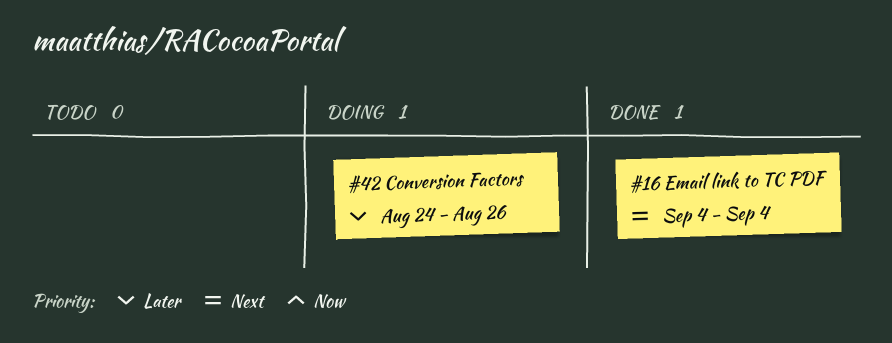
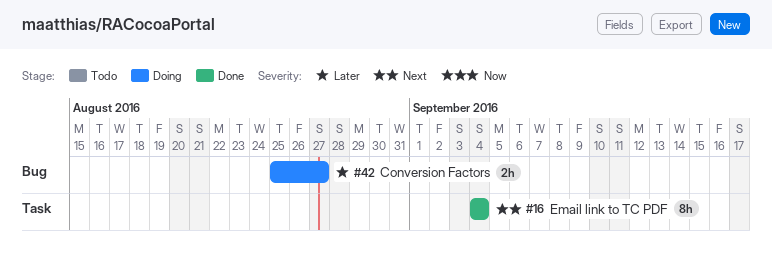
#42, start: Aug 24 -> Aug 25
#42, due: Aug 26 -> Aug 27

